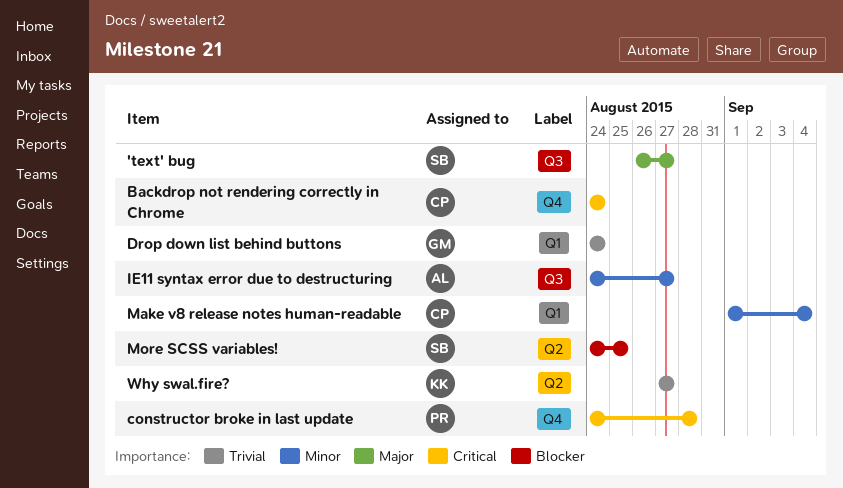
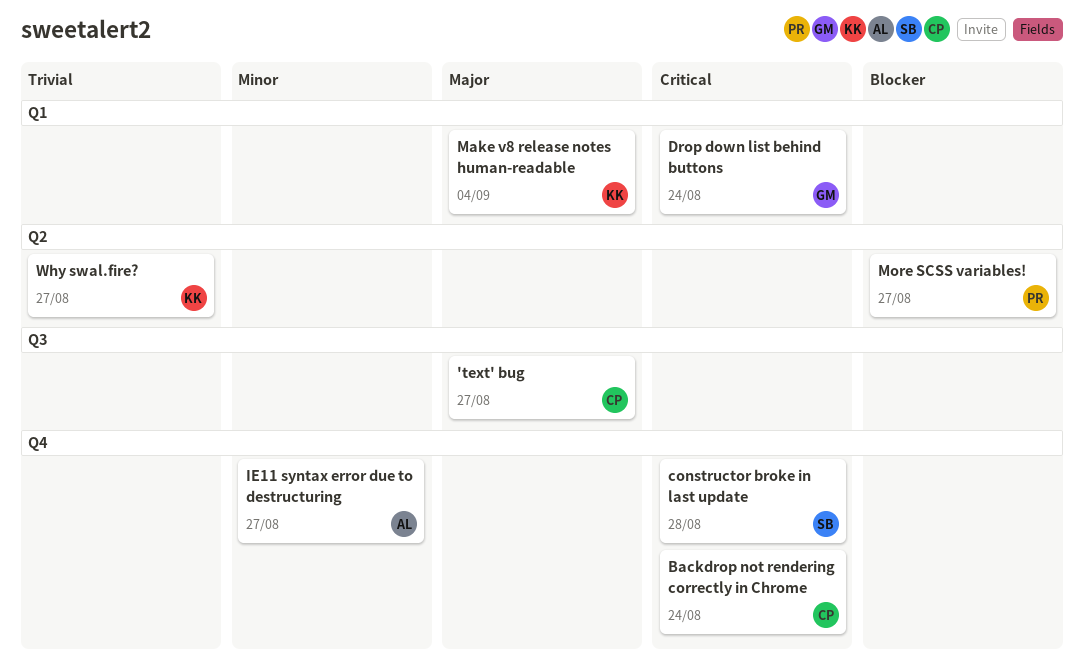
'text' bug, owner: SB -> CP
constructor broke in last update, owner: PR -> SB
Drop down list behind buttons, priority: Trivial -> Critical
IE11 syntax error due to destructuring, label: Q3 -> Q4
Make v8 release notes human-readable, owner: CP -> KK
Make v8 release notes human-readable, priority: Minor -> Major
More SCSS variables!, owner: SB -> PR
More SCSS variables!, due: Aug 25 -> Aug 27

